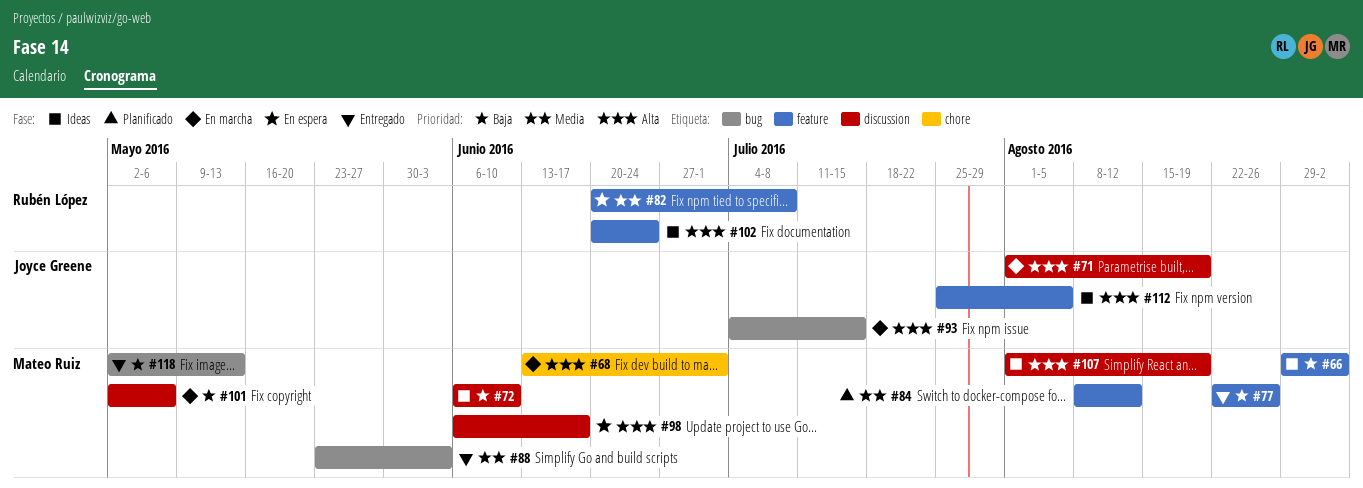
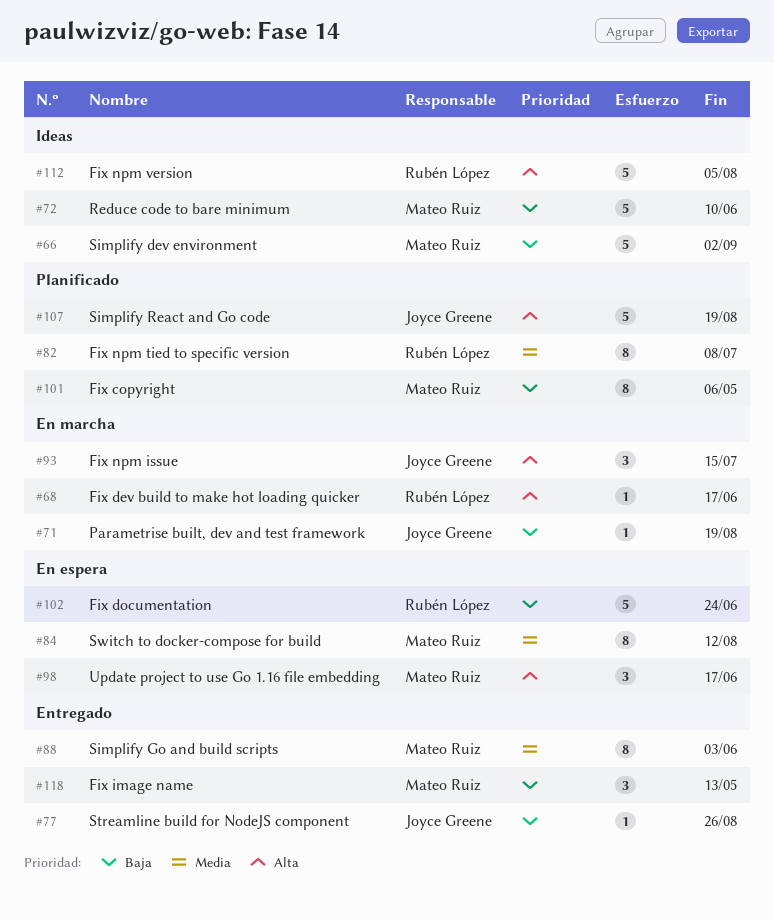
#68, owner: Mateo Ruiz -> Rubén López
#68, due: Jul 1 -> Jun 17
#71, priority: Alta -> Baja
#77, owner: Mateo Ruiz -> Joyce Greene
#82, status: En espera -> Planificado
#84, status: Planificado -> En espera
#101, status: En marcha -> Planificado
#102, status: Ideas -> En espera
#102, priority: Alta -> Baja
#107, status: Ideas -> Planificado
#107, owner: Mateo Ruiz -> Joyce Greene
#112, owner: Joyce Greene -> Rubén López

